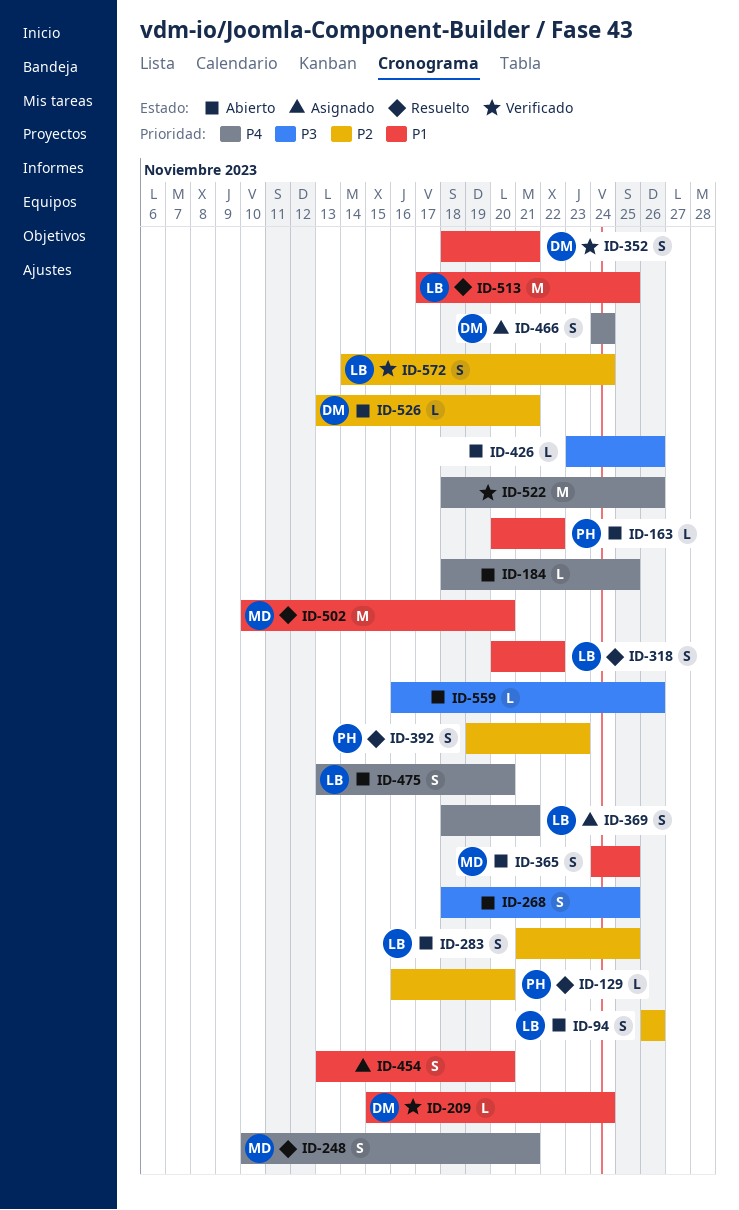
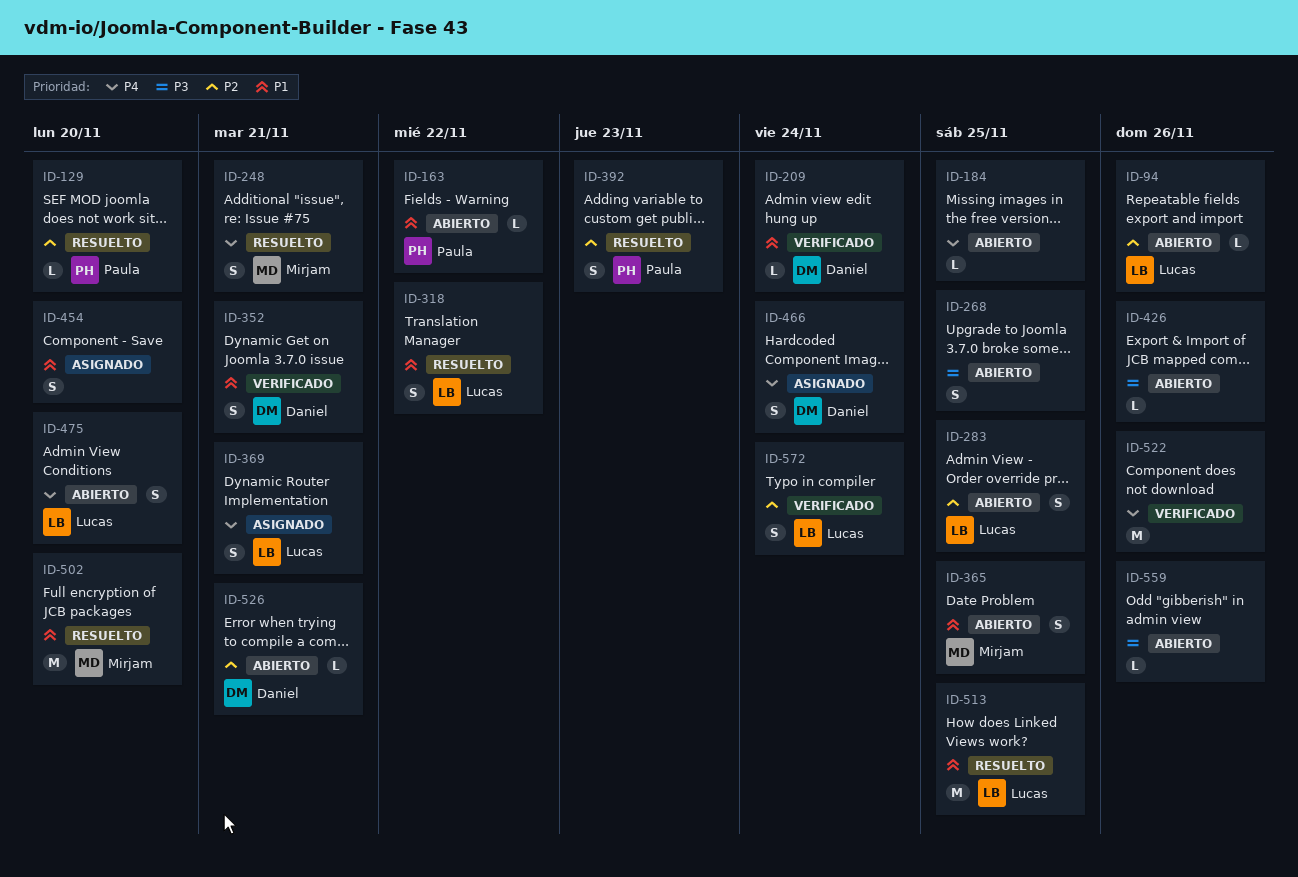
ID-94, estimate: S -> L

